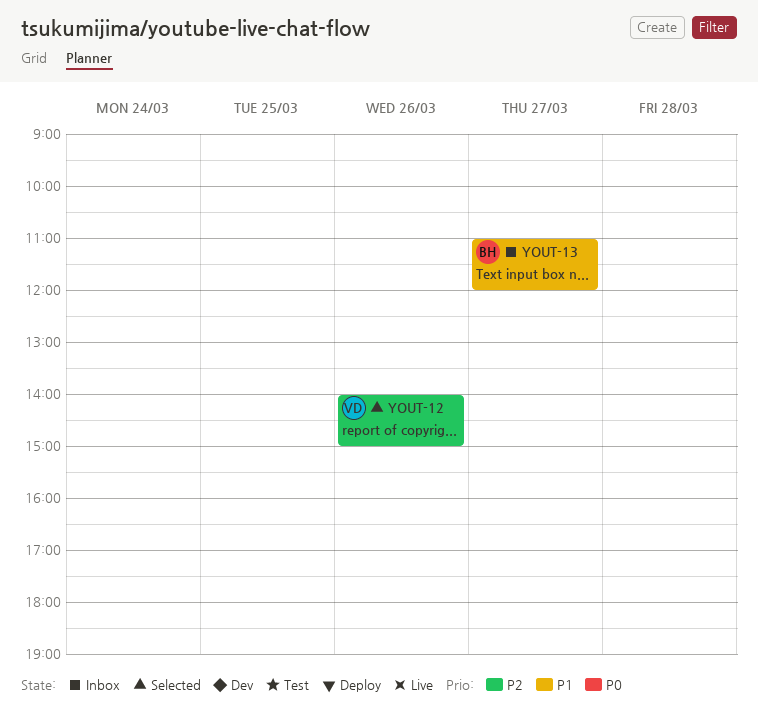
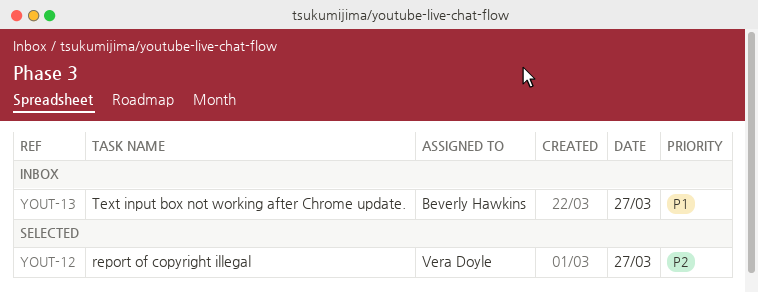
YOUT-12, day: Mar 26 -> Mar 27

